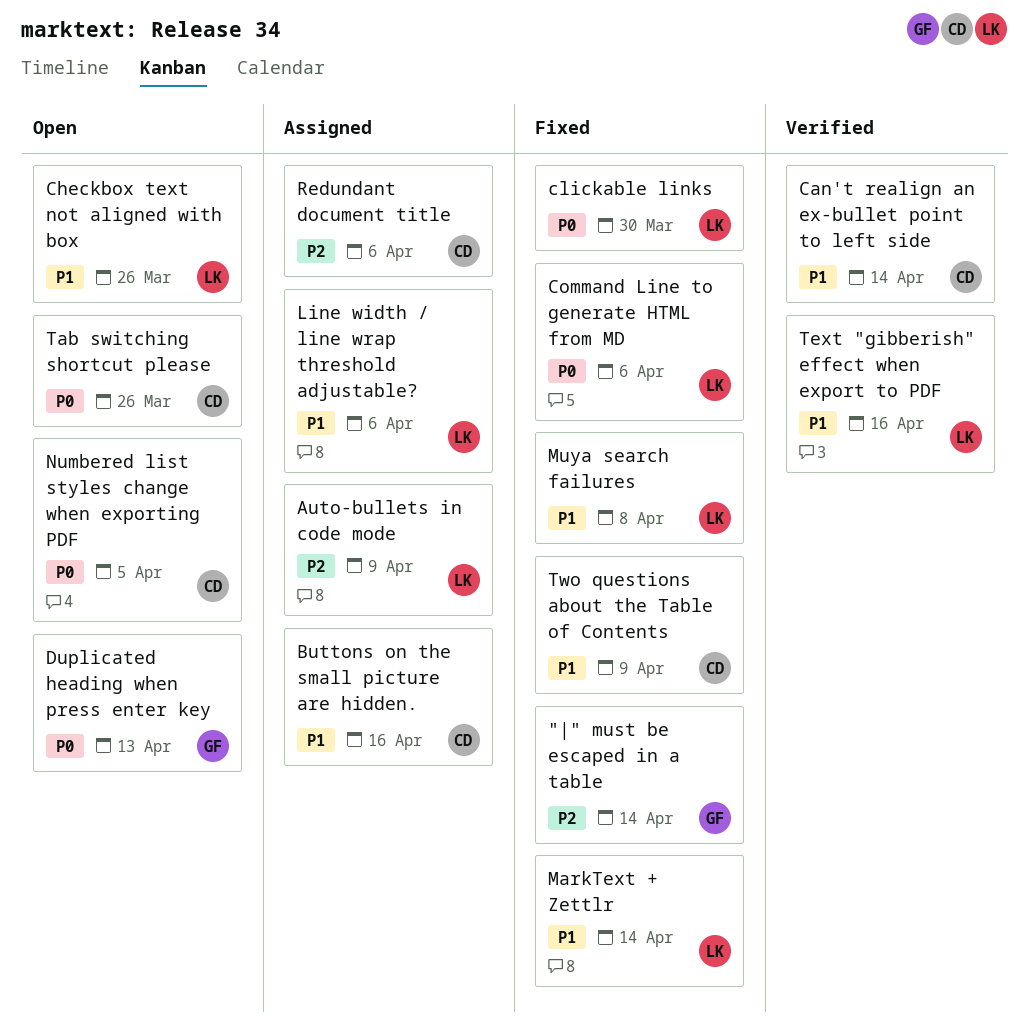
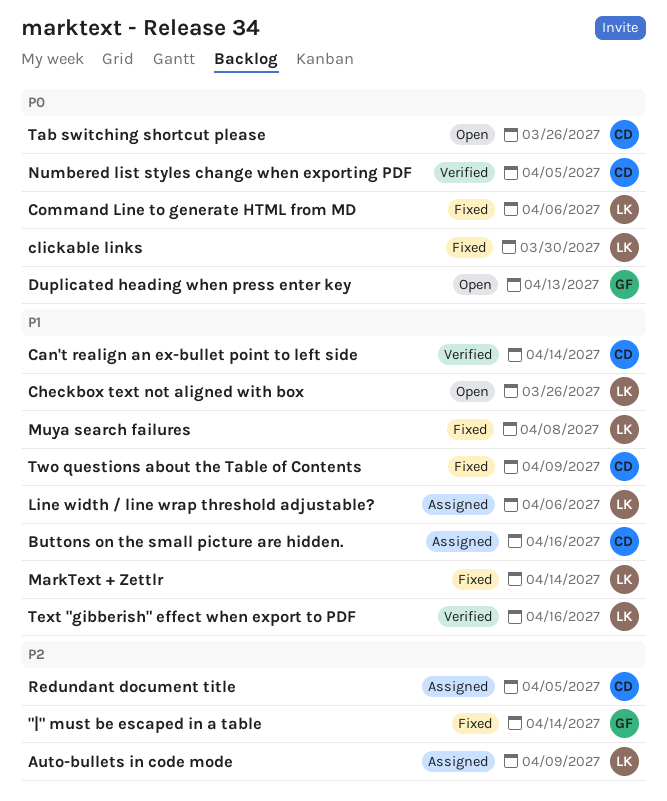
Numbered list styles change when exporting PDF, status: Open -> Verified
Redundant document title, due: Apr 6 -> Apr 5

